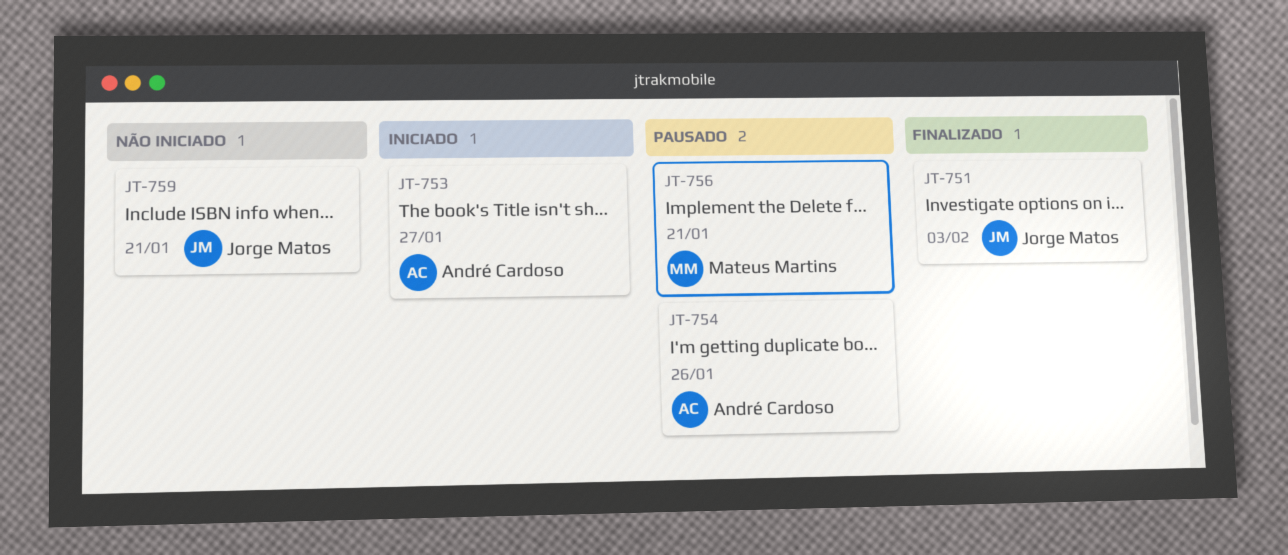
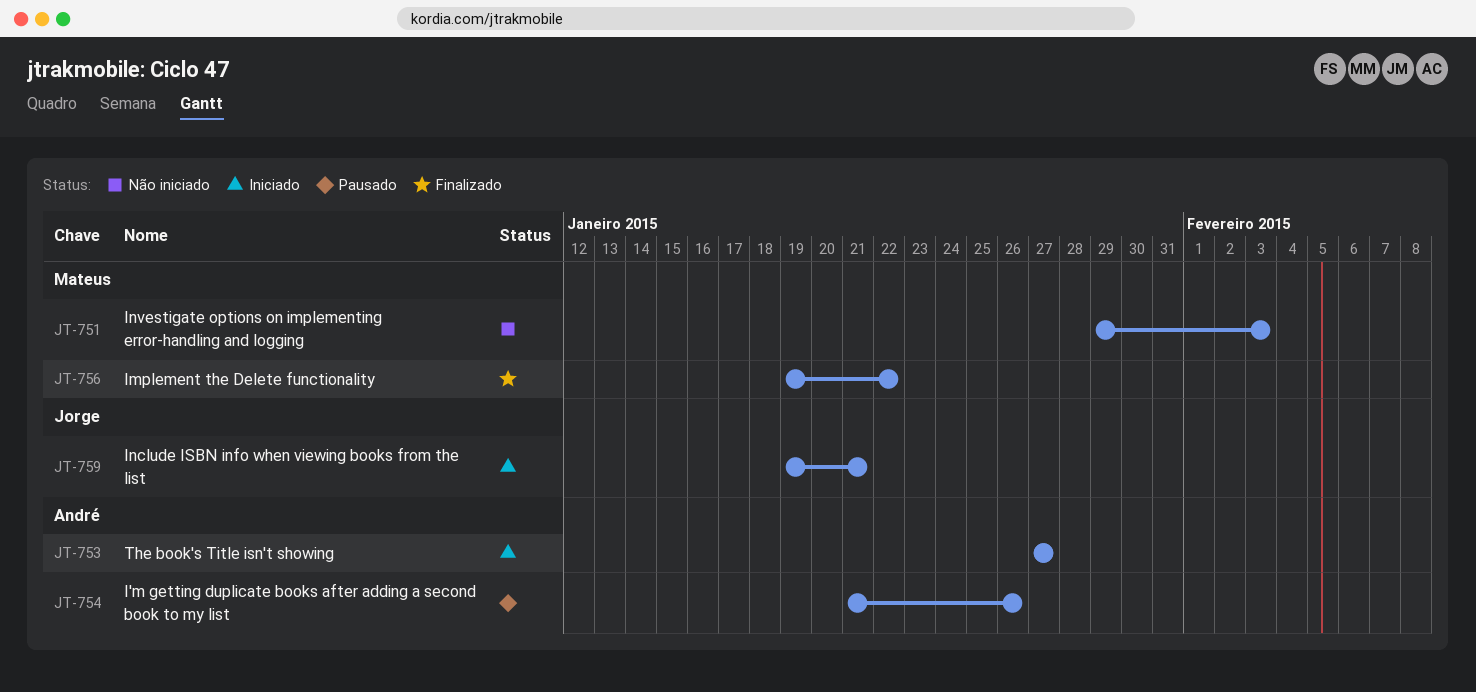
JT-751, status: Finalizado -> Não iniciado
JT-751, owner: Jorge Matos -> Mateus Martins
JT-756, status: Pausado -> Finalizado
JT-756, due: Jan 21 -> Jan 22
JT-759, status: Não iniciado -> Iniciado

